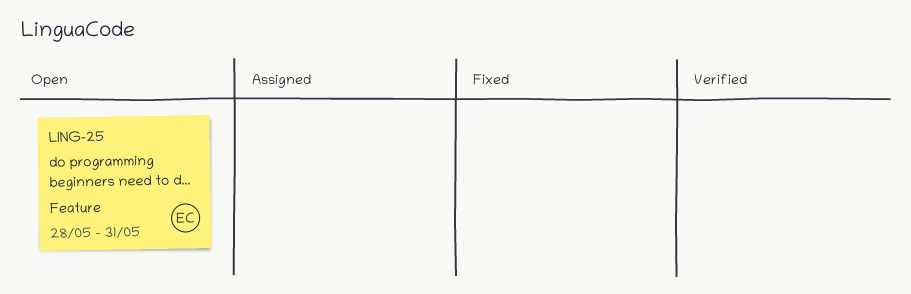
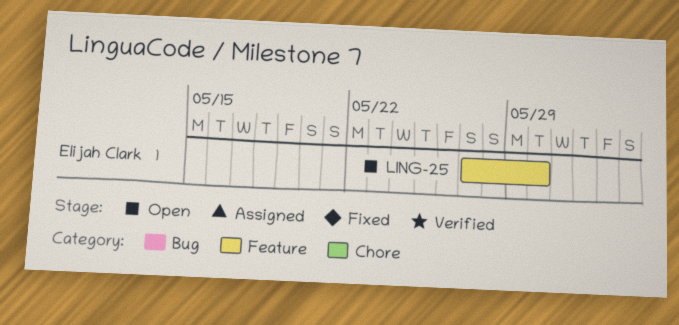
LING-25, start: May 28 -> May 27
LING-25, due: May 31 -> May 30

